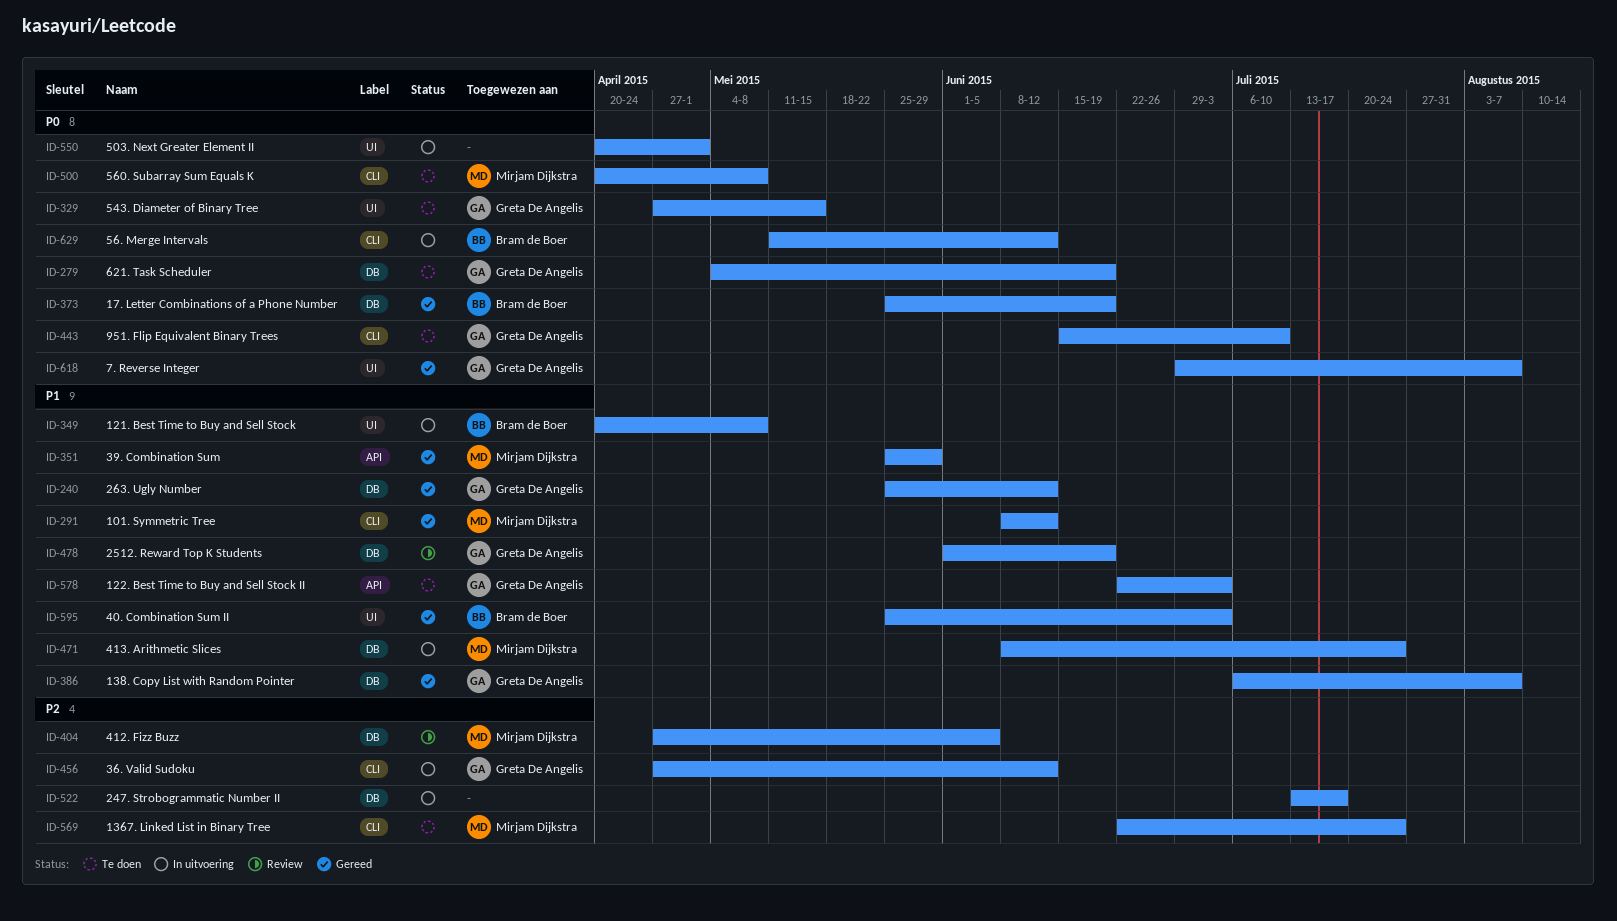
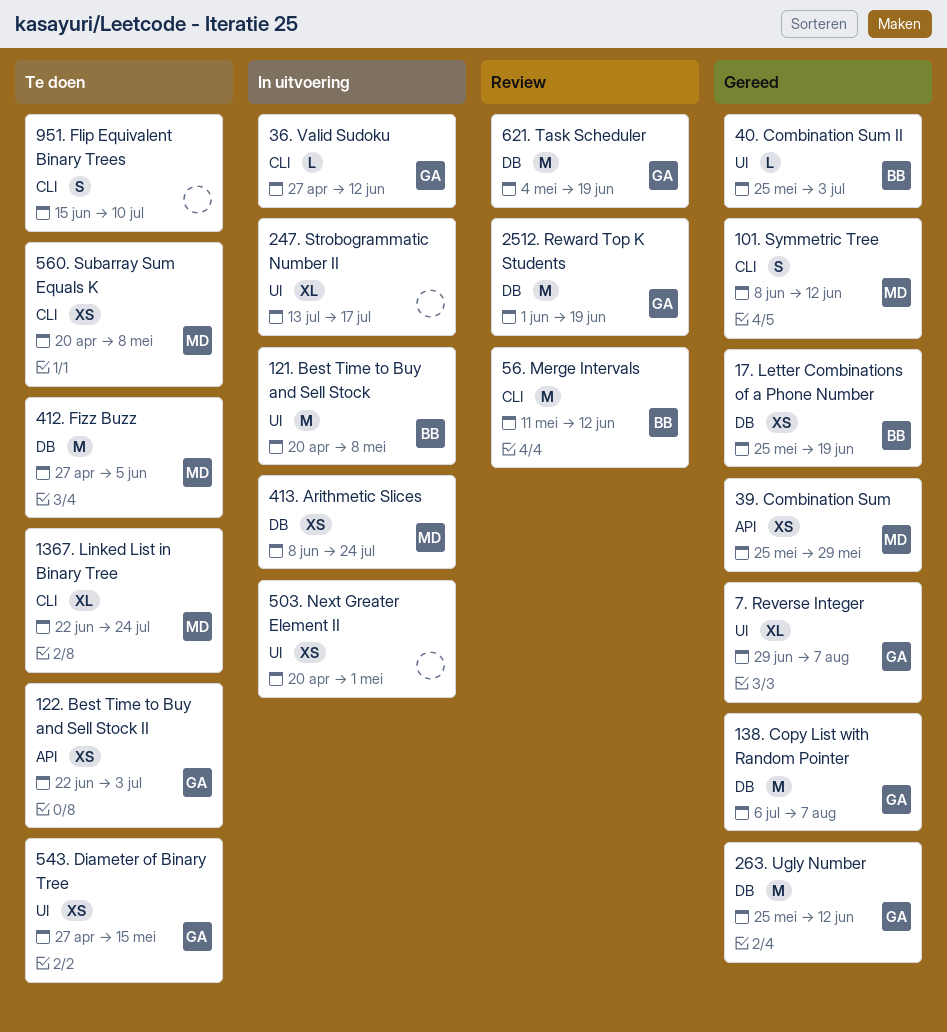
247. Strobogrammatic Number II, label: DB -> UI
412. Fizz Buzz, status: Review -> Te doen
56. Merge Intervals, status: In uitvoering -> Review
621. Task Scheduler, status: Te doen -> Review
951. Flip Equivalent Binary Trees, owner: Greta De Angelis -> none

